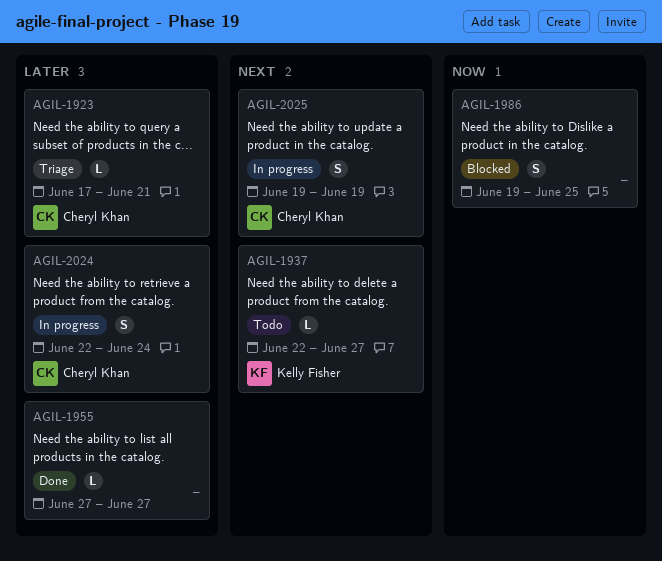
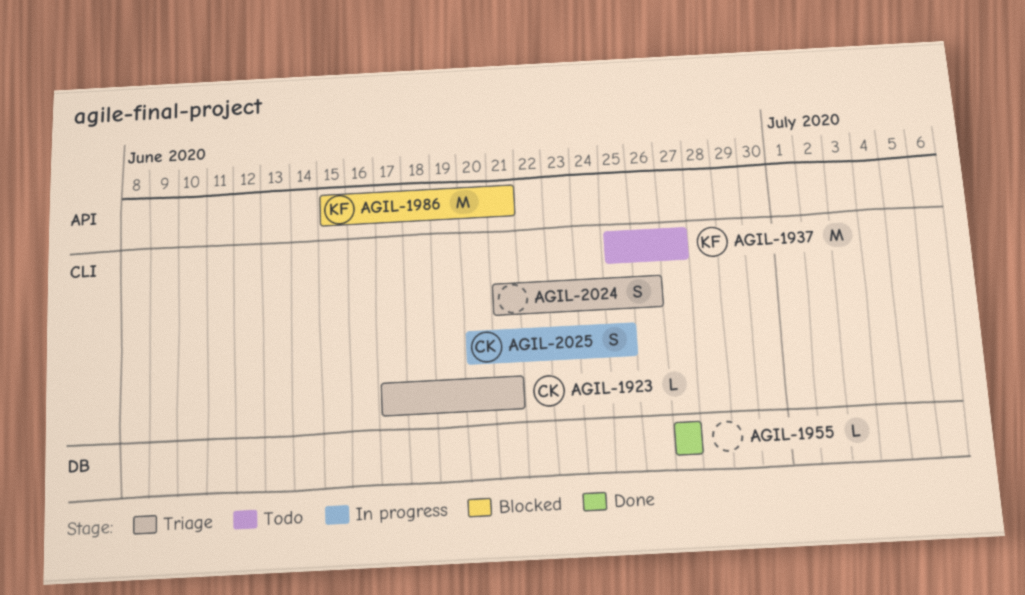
AGIL-1937, estimate: L -> M
AGIL-1937, start: Jun 22 -> Jun 25
AGIL-1986, owner: none -> Kelly Fisher
AGIL-1986, estimate: S -> M
AGIL-1986, start: Jun 19 -> Jun 15
AGIL-1986, due: Jun 25 -> Jun 21
AGIL-2024, status: In progress -> Triage
AGIL-2024, owner: Cheryl Khan -> none
AGIL-2024, start: Jun 22 -> Jun 21
AGIL-2024, due: Jun 24 -> Jun 26
AGIL-2025, start: Jun 19 -> Jun 20
AGIL-2025, due: Jun 19 -> Jun 25

